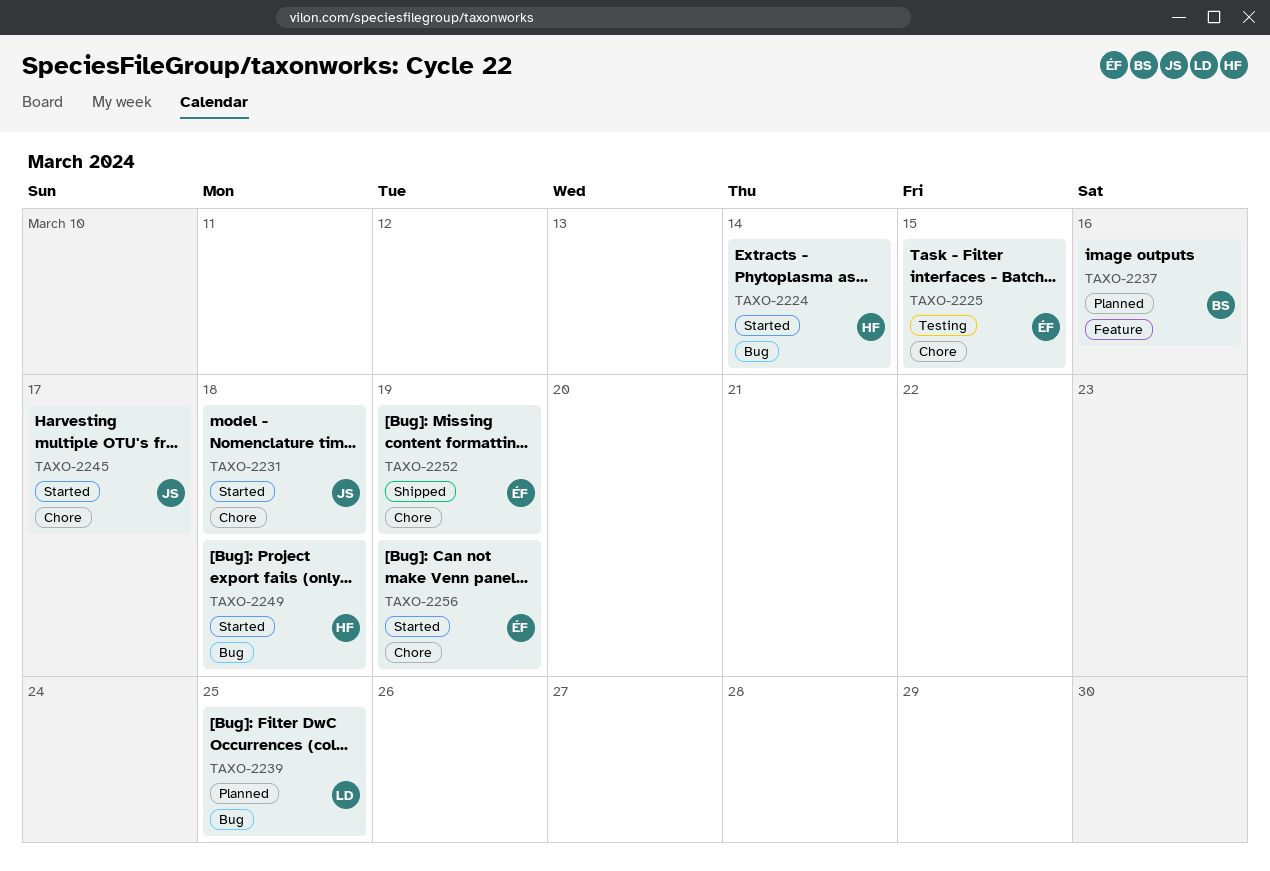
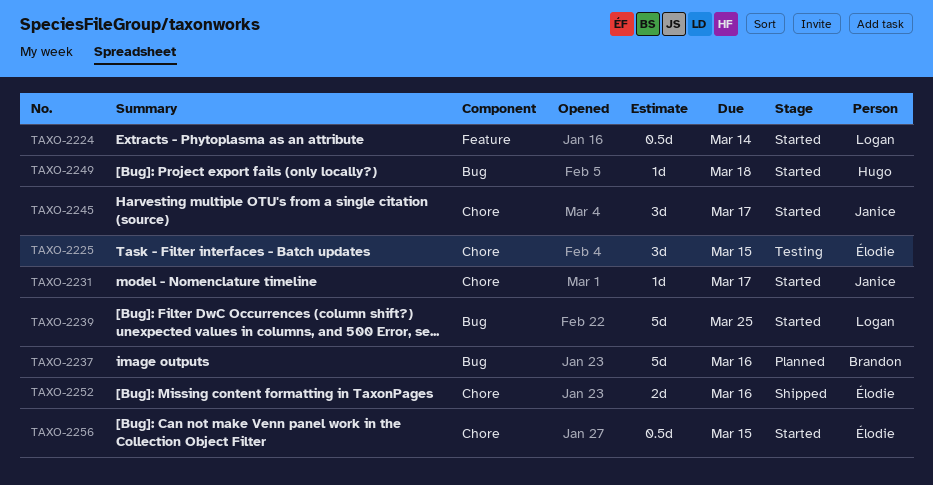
TAXO-2224, owner: Hugo -> Logan
TAXO-2224, label: Bug -> Feature
TAXO-2231, due: Mar 18 -> Mar 17
TAXO-2237, label: Feature -> Bug
TAXO-2239, status: Planned -> Started
TAXO-2252, due: Mar 19 -> Mar 16
TAXO-2256, due: Mar 19 -> Mar 15

